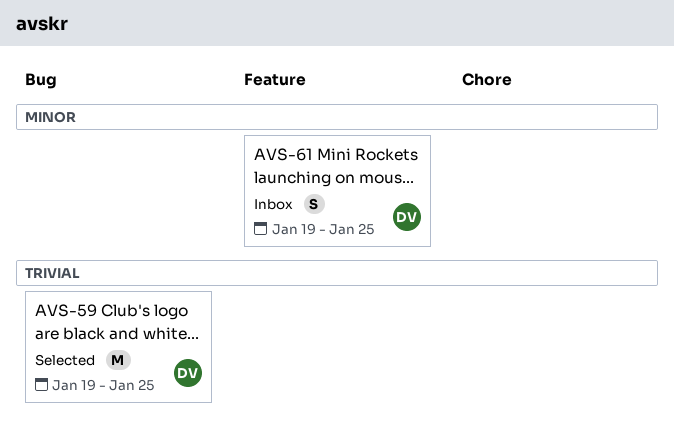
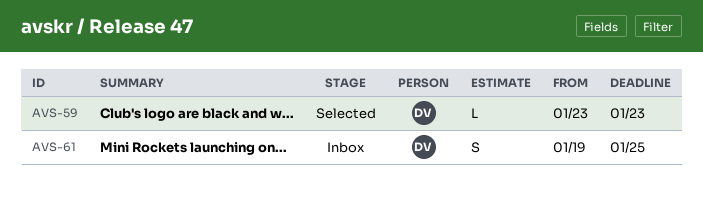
AVS-59, estimate: M -> L
AVS-59, start: Jan 19 -> Jan 23
AVS-59, due: Jan 25 -> Jan 23

